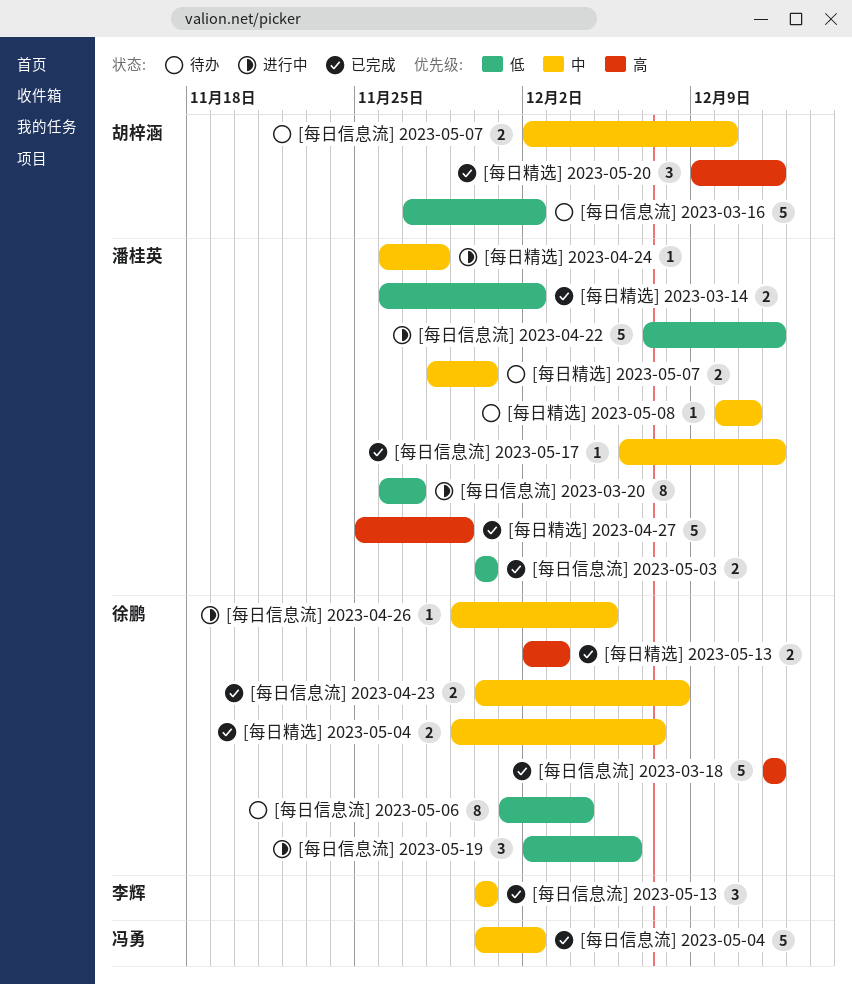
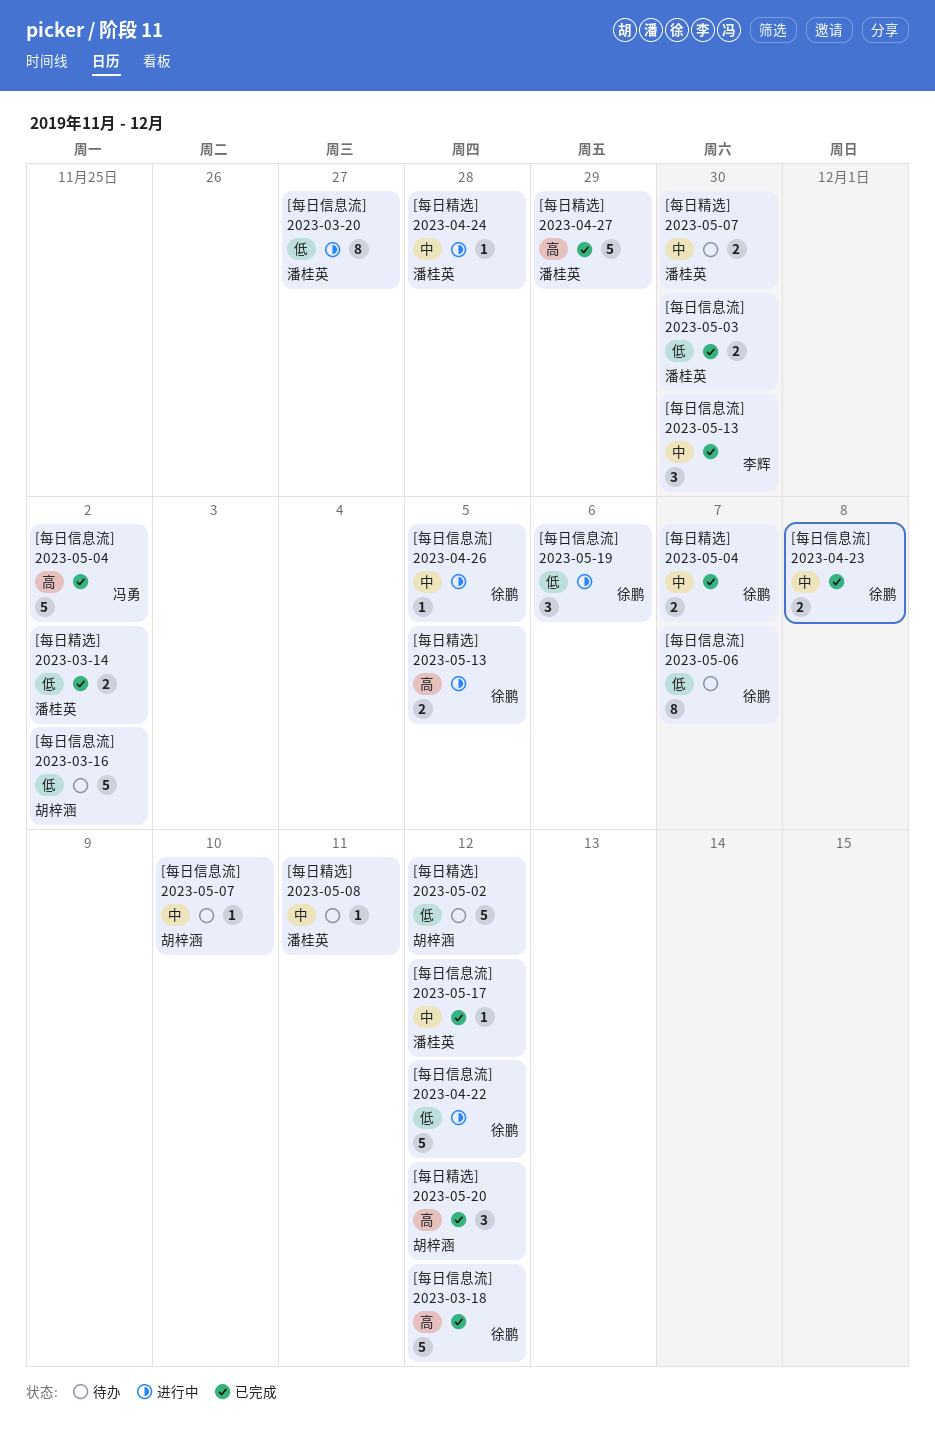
[每日信息流] 2023-04-22, owner: 潘桂英 -> 徐鹏
[每日信息流] 2023-05-04, priority: 中 -> 高
[每日信息流] 2023-05-06, due: Dec 4 -> Dec 7
[每日信息流] 2023-05-07, estimate: 2 -> 1
[每日精选] 2023-05-02: none -> present
[每日精选] 2023-05-13, status: 已完成 -> 进行中
[每日精选] 2023-05-13, due: Dec 3 -> Dec 5

